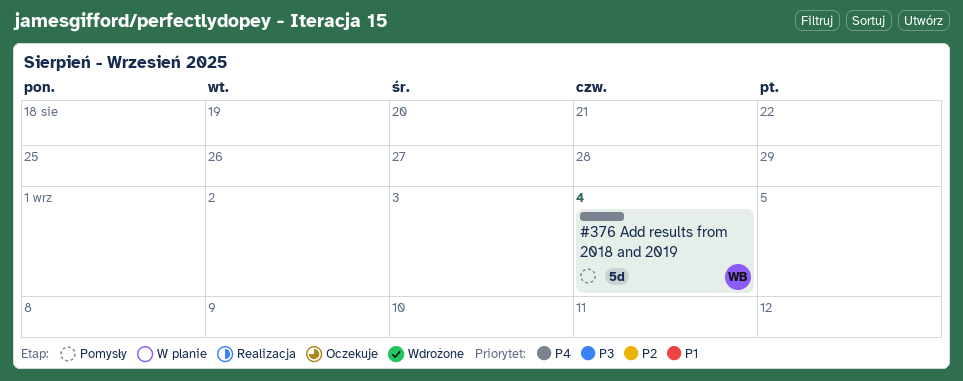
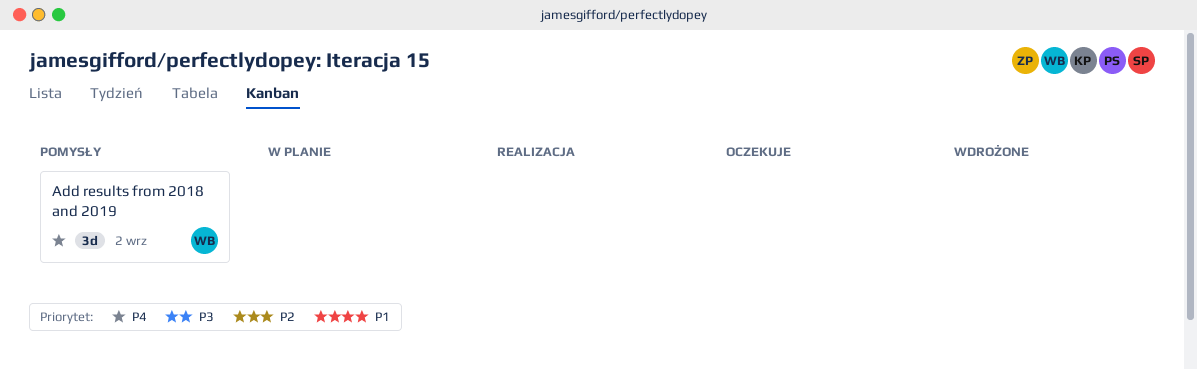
Add results from 2018 and 2019, estimate: 5d -> 3d
Add results from 2018 and 2019, due: Sep 4 -> Sep 2

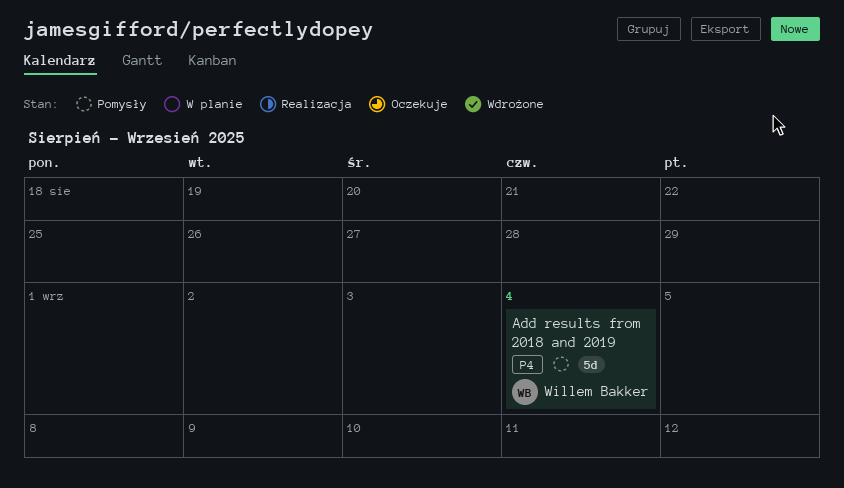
Add results from 2018 and 2019, estimate: 3d -> 5d
Add results from 2018 and 2019, due: Sep 2 -> Sep 4

